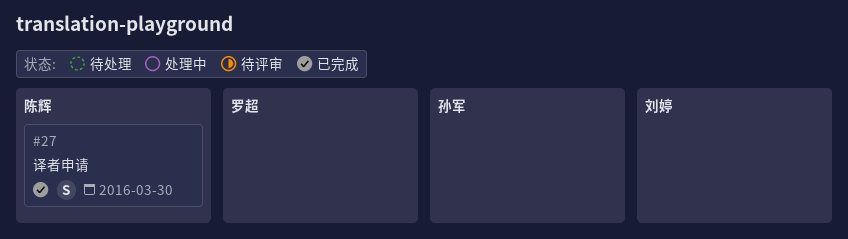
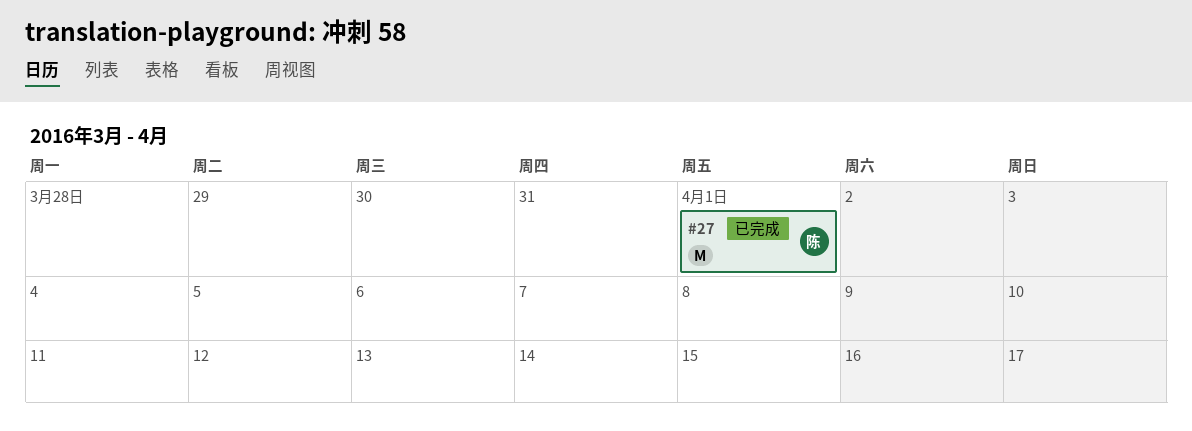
#27, estimate: S -> M
#27, due: Mar 30 -> Apr 1

